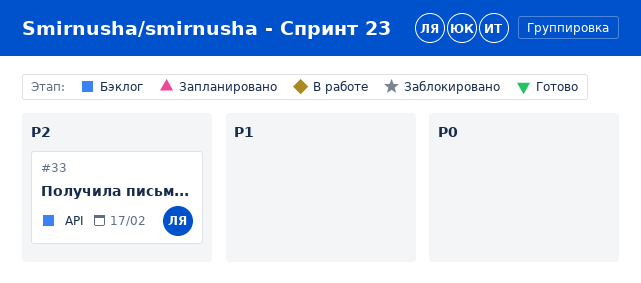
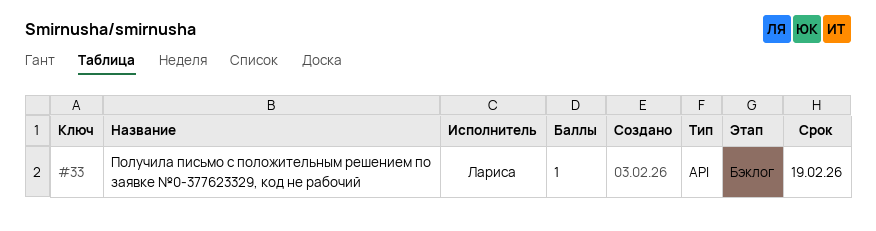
#33, due: Feb 17 -> Feb 19

